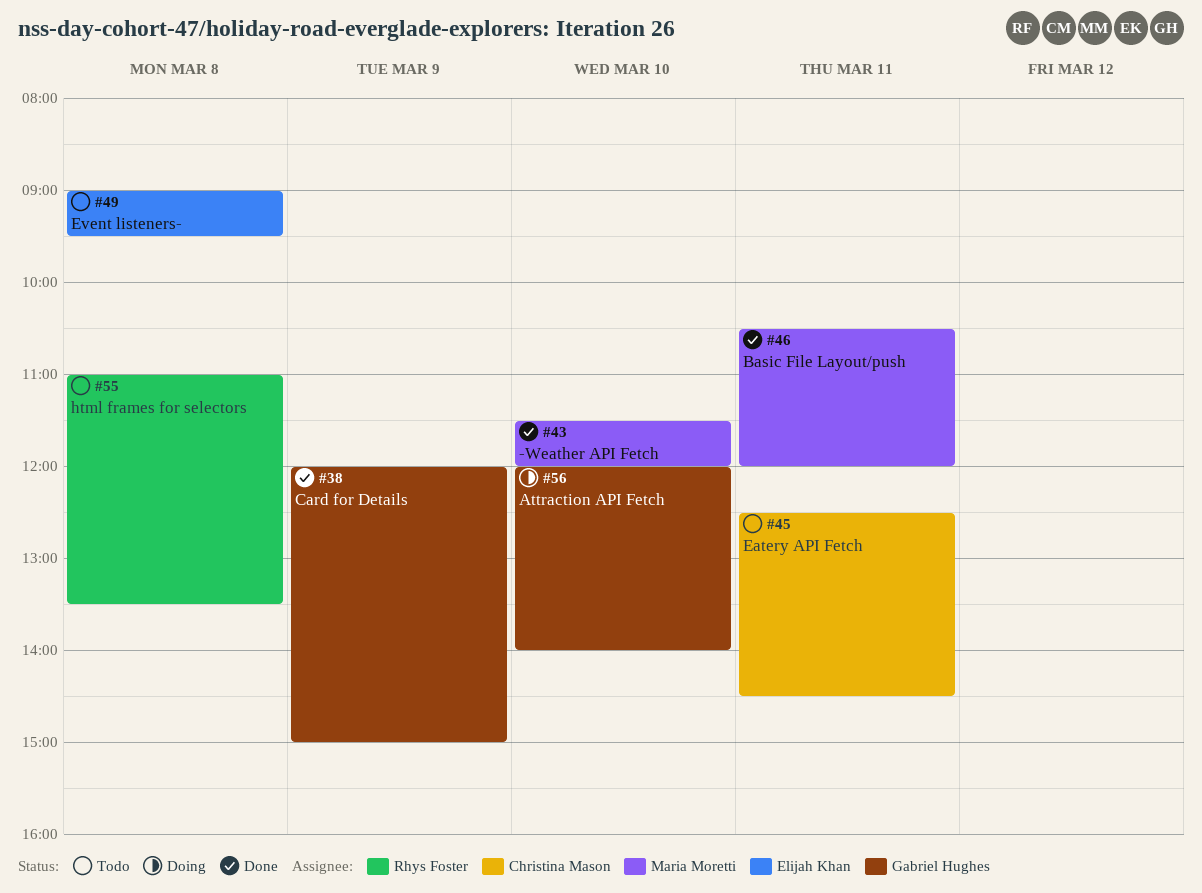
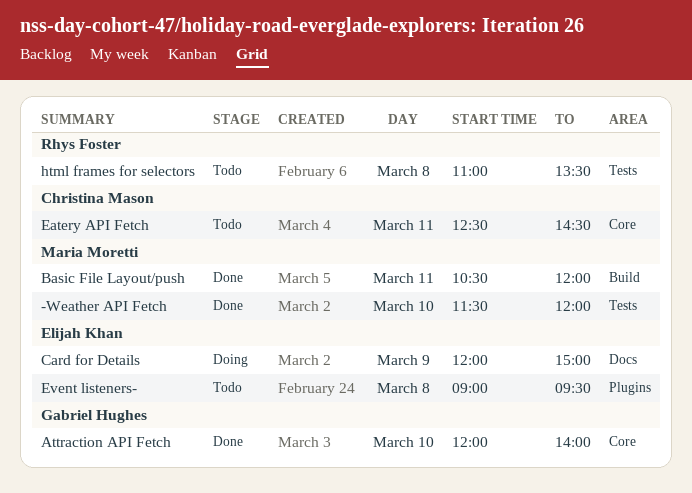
Attraction API Fetch, status: Doing -> Done
Card for Details, status: Done -> Doing
Card for Details, owner: Gabriel Hughes -> Elijah Khan

